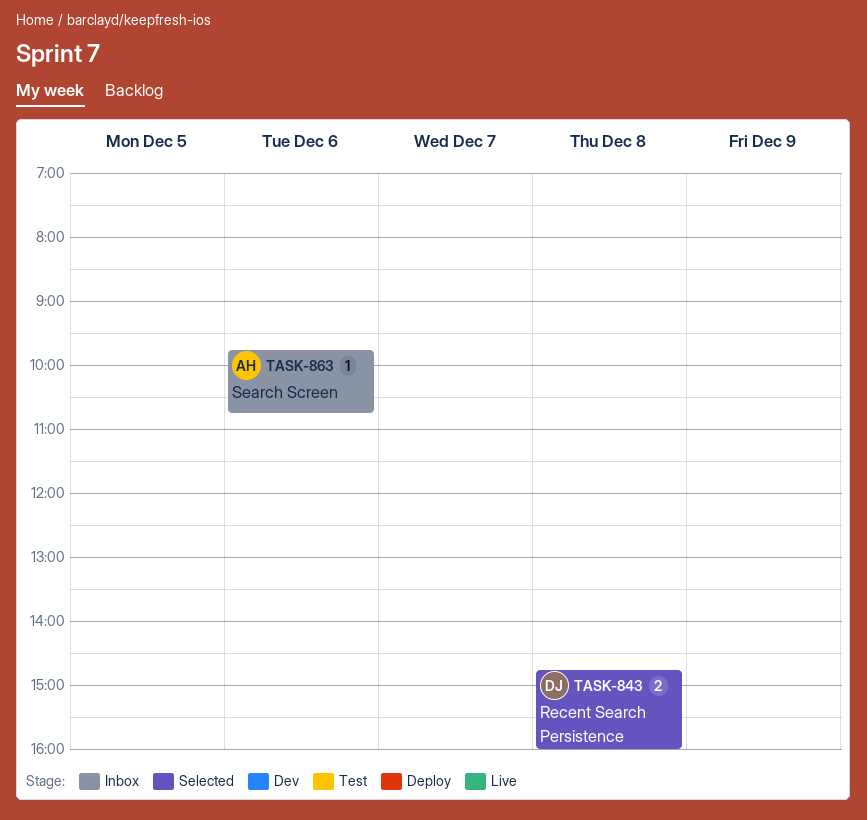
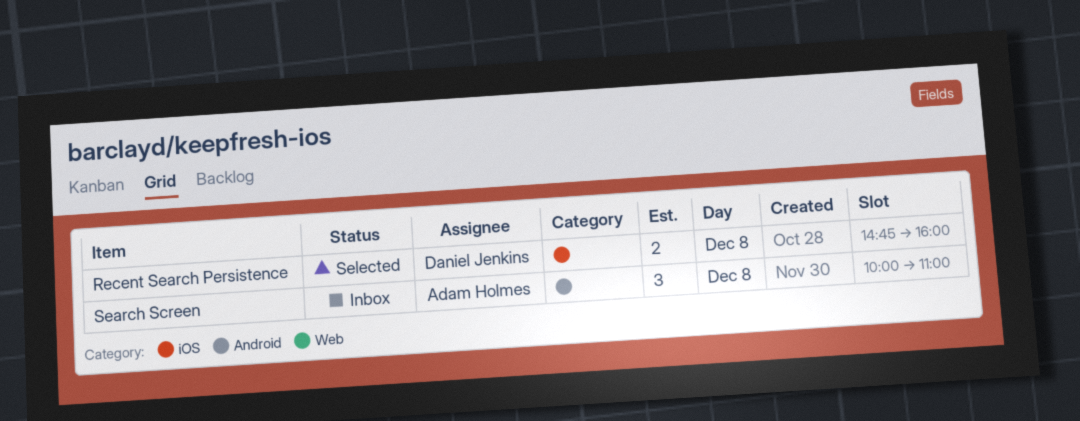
Search Screen, estimate: 1 -> 3
Search Screen, day: Dec 6 -> Dec 8
Search Screen, begins: 09:45 -> 10:00
Search Screen, ends: 10:45 -> 11:00

